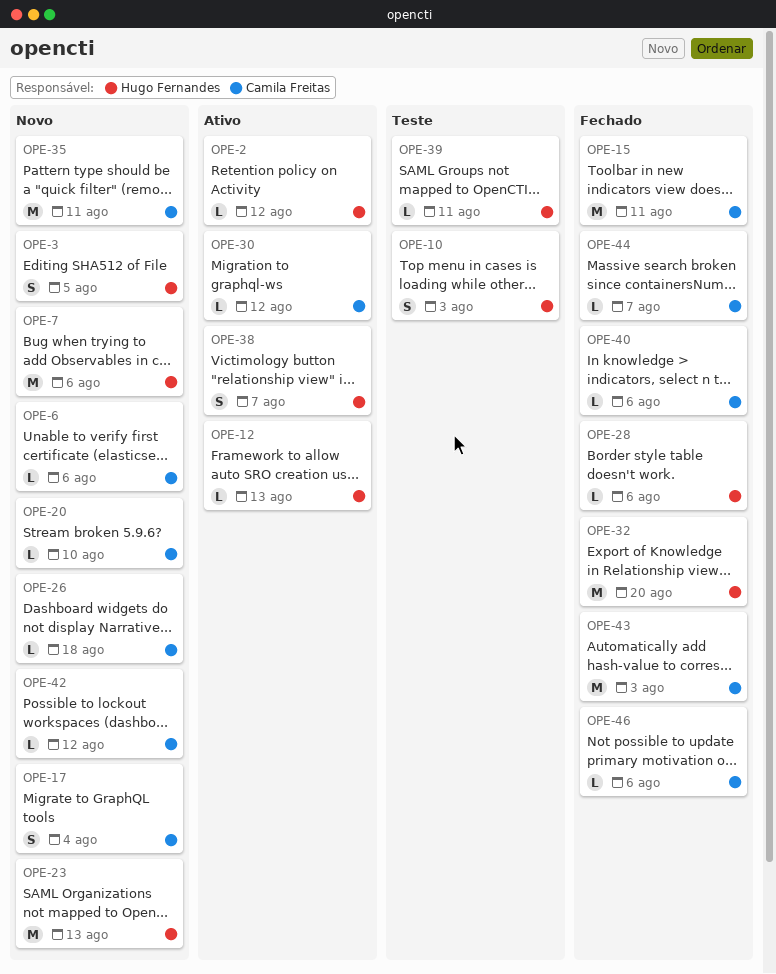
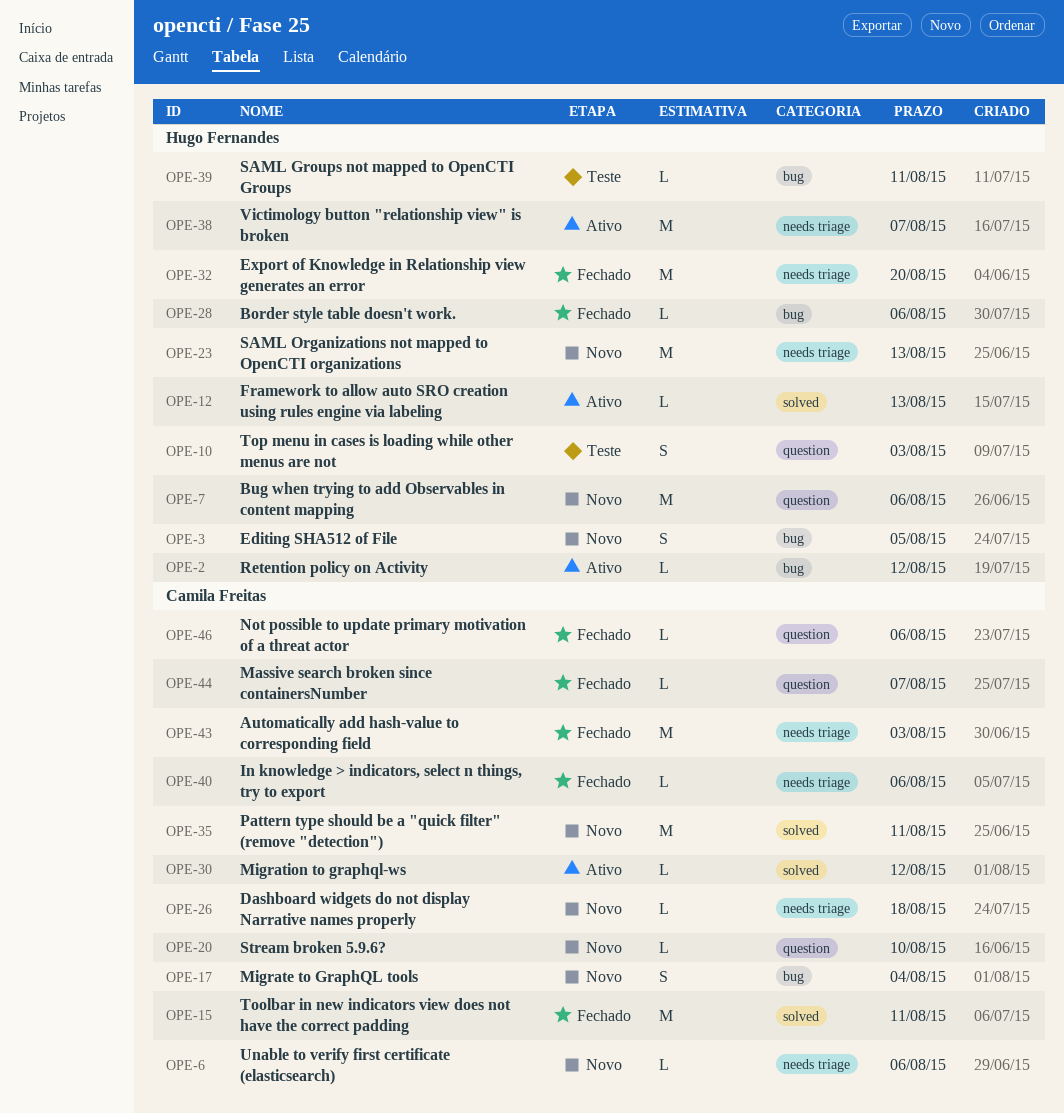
OPE-38, estimate: S -> M
OPE-42: present -> none

